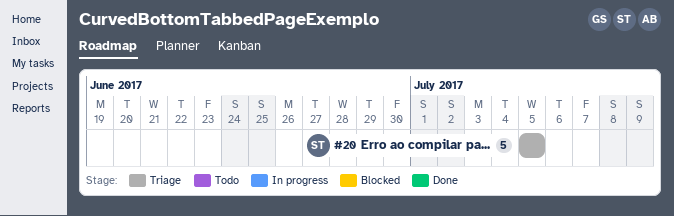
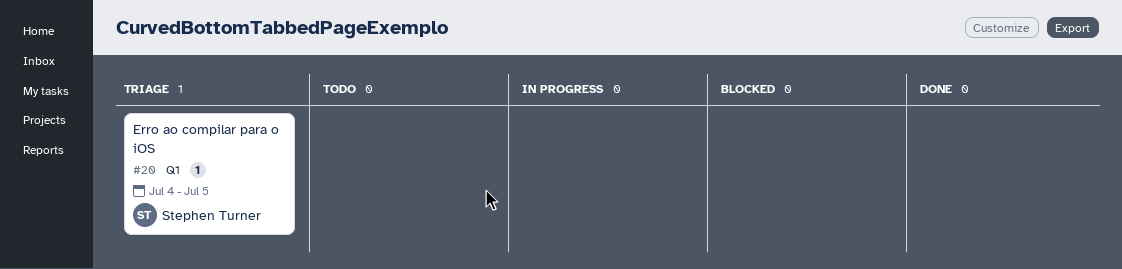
#20, estimate: 5 -> 1
#20, start: Jul 5 -> Jul 4

